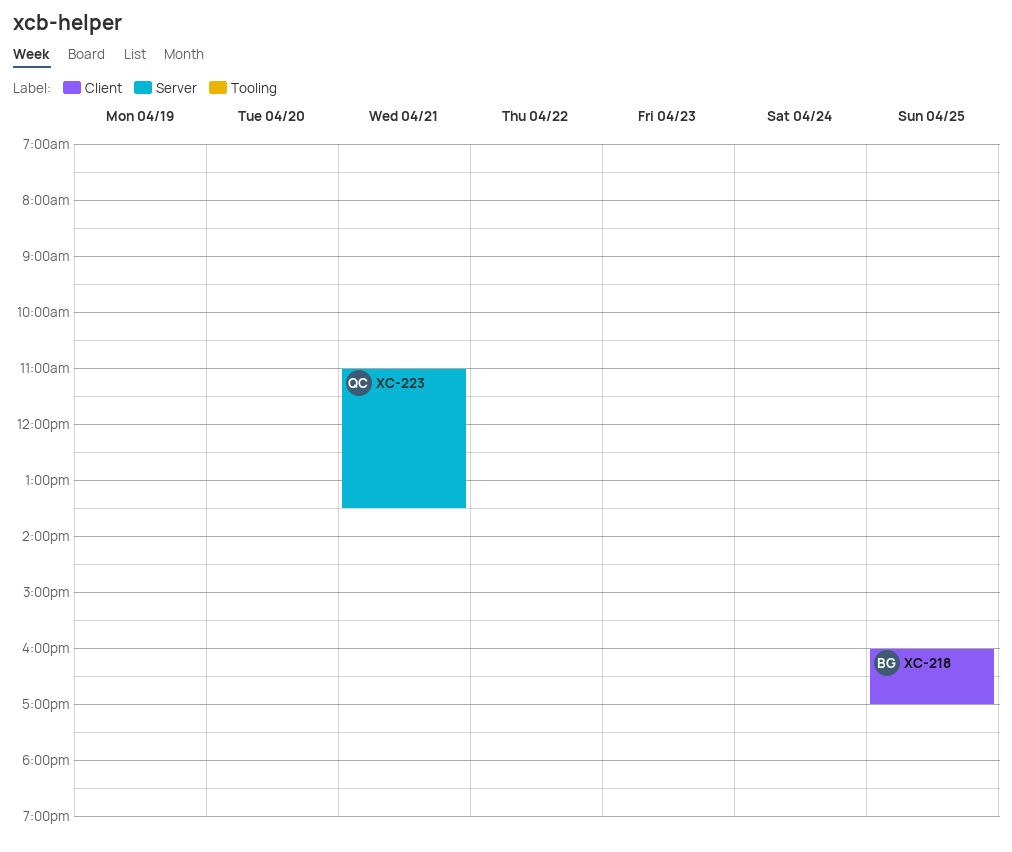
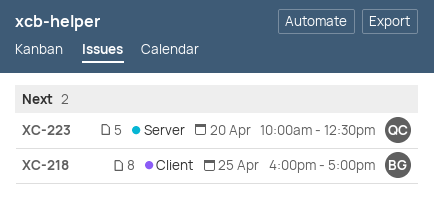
XC-223, day: Apr 21 -> Apr 20
XC-223, begins: 11:00 -> 10:00
XC-223, ends: 13:30 -> 12:30

